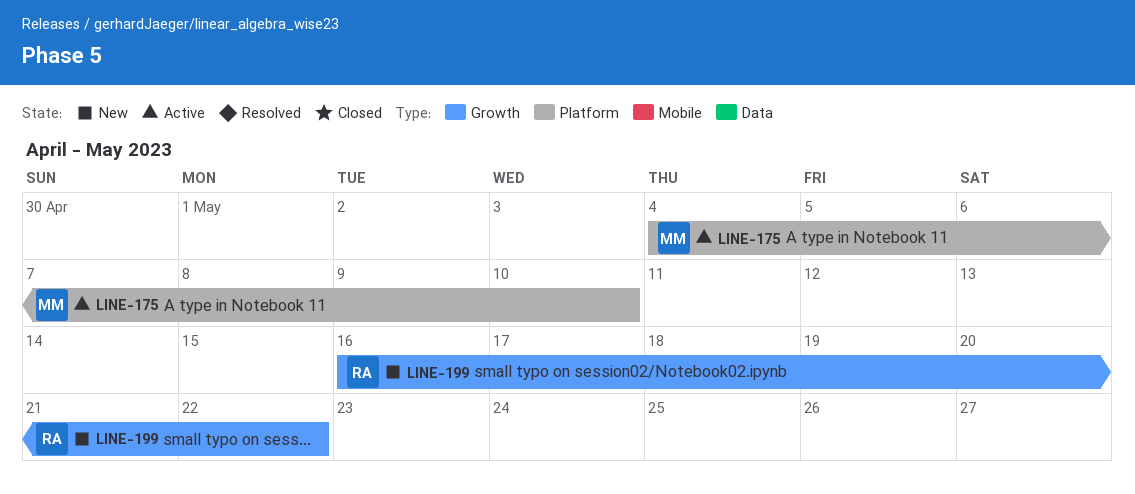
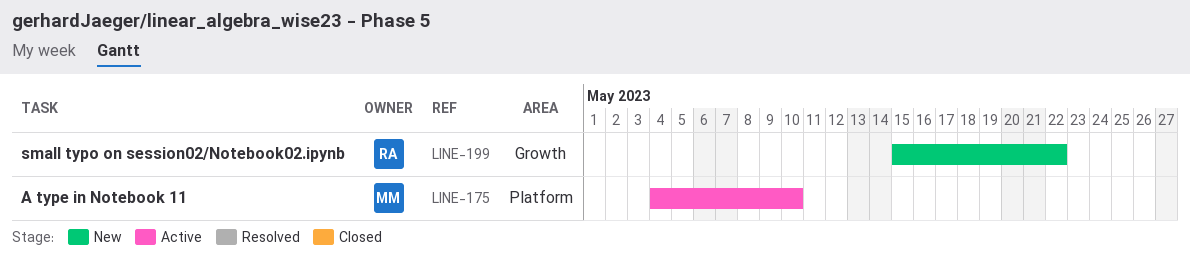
LINE-199, start: May 16 -> May 15

